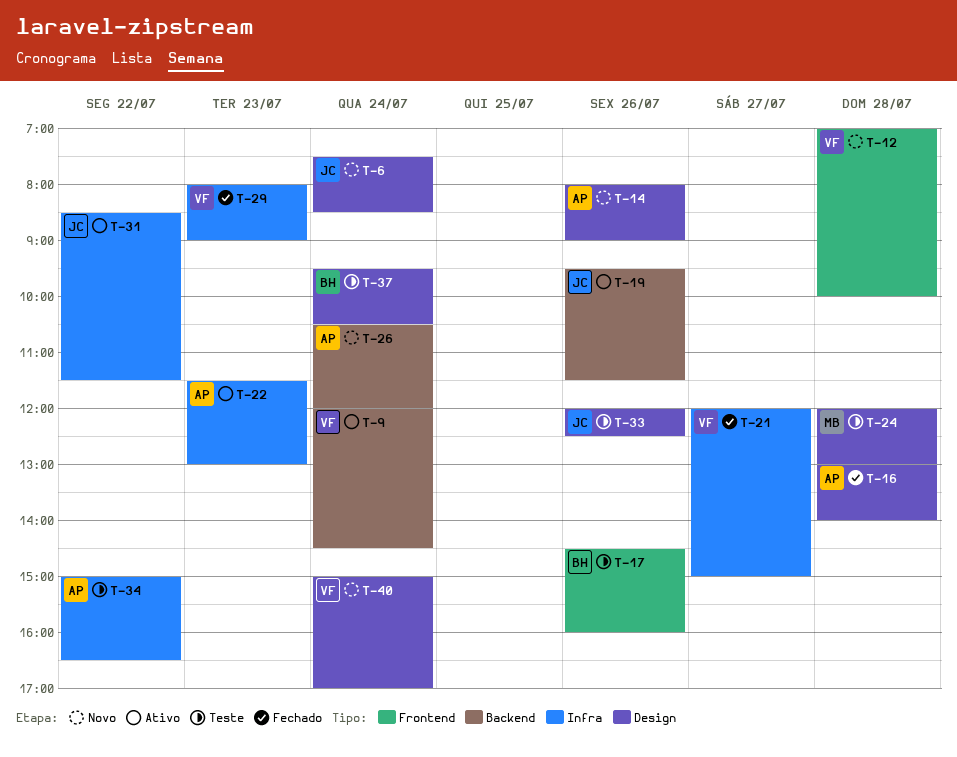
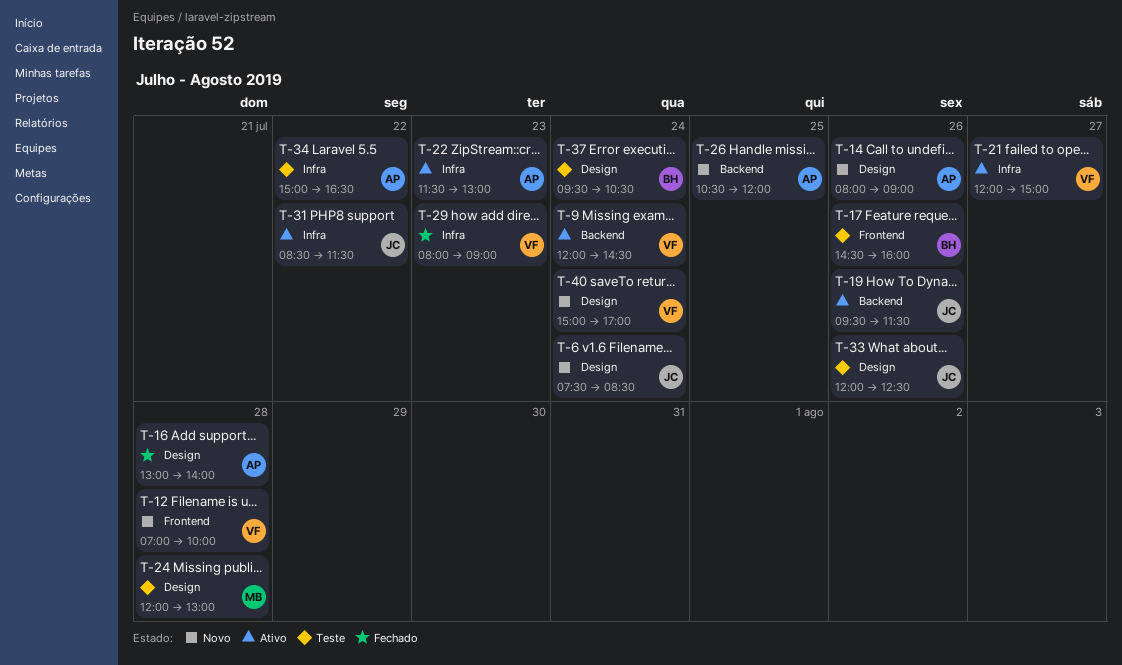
T-21, status: Fechado -> Ativo
T-26, day: Jul 24 -> Jul 25

